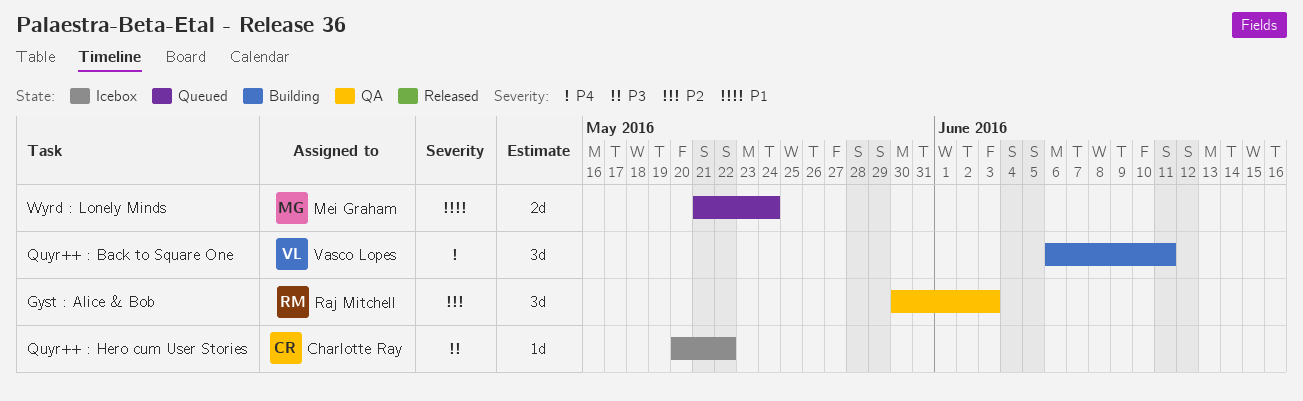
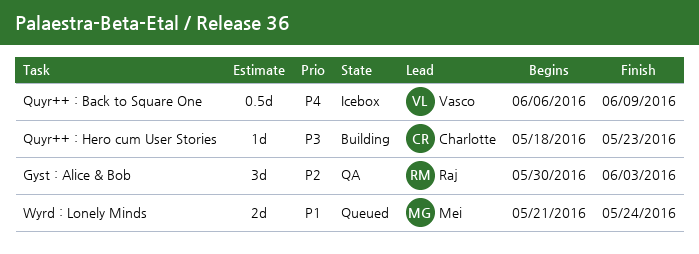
Quyr++ : Back to Square One, status: Building -> Icebox
Quyr++ : Back to Square One, estimate: 3d -> 0.5d
Quyr++ : Back to Square One, due: Jun 11 -> Jun 9
Quyr++ : Hero cum User Stories, status: Icebox -> Building
Quyr++ : Hero cum User Stories, start: May 20 -> May 18
Quyr++ : Hero cum User Stories, due: May 22 -> May 23

